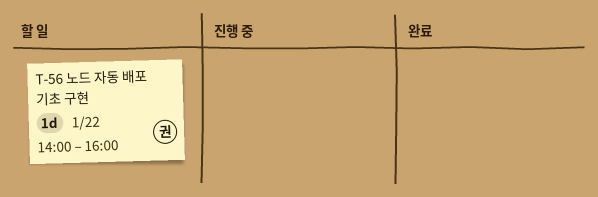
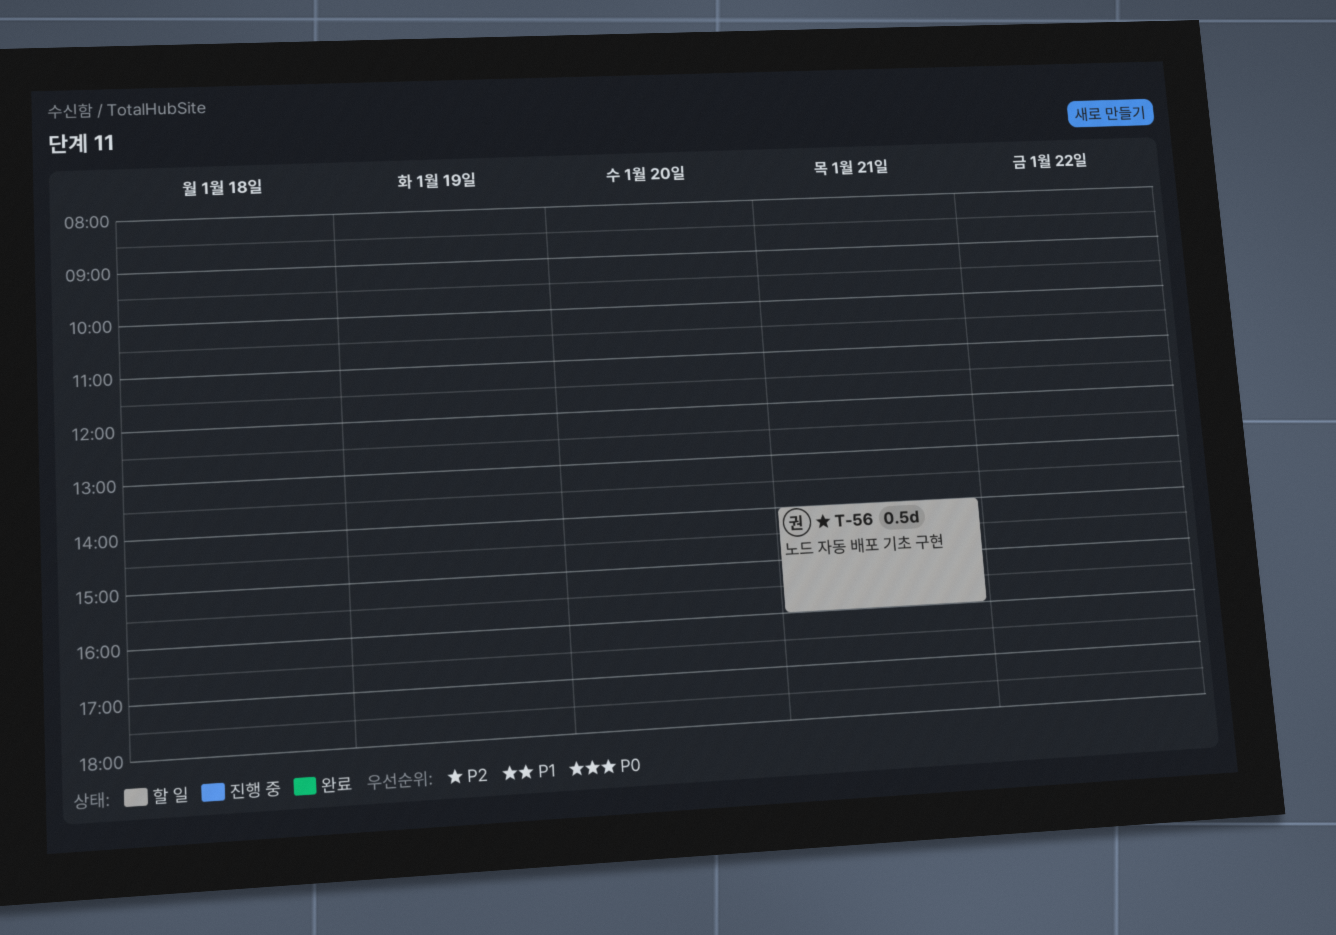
T-56, estimate: 1d -> 0.5d
T-56, day: Jan 22 -> Jan 21

